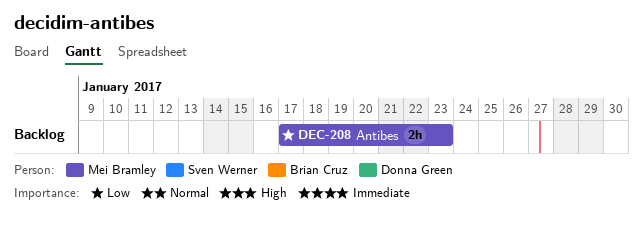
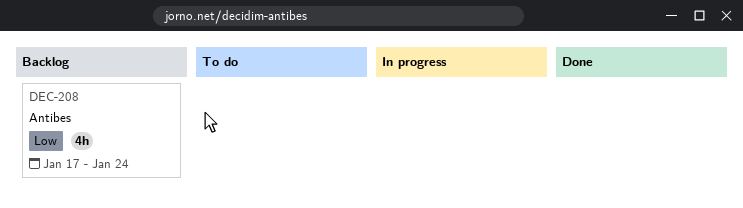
DEC-208, estimate: 2h -> 4h
DEC-208, due: Jan 23 -> Jan 24

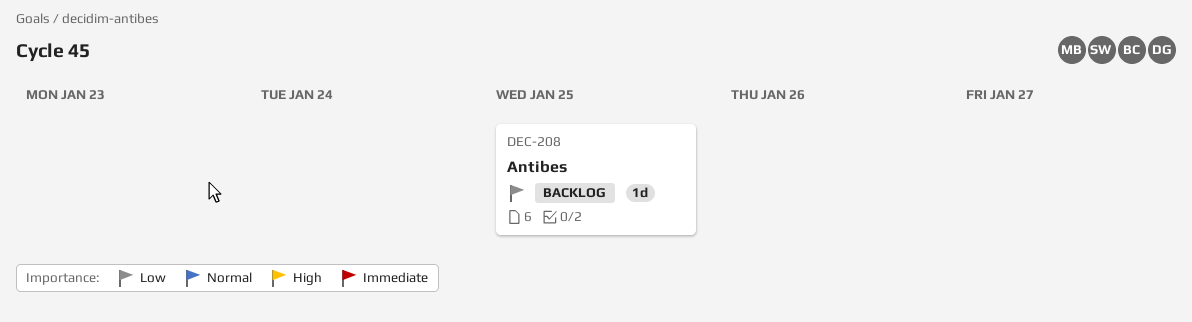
DEC-208, estimate: 4h -> 1d
DEC-208, due: Jan 24 -> Jan 25

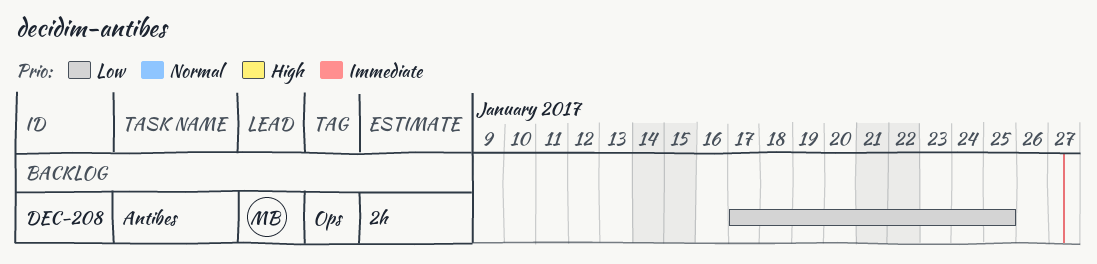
DEC-208, estimate: 1d -> 2h

